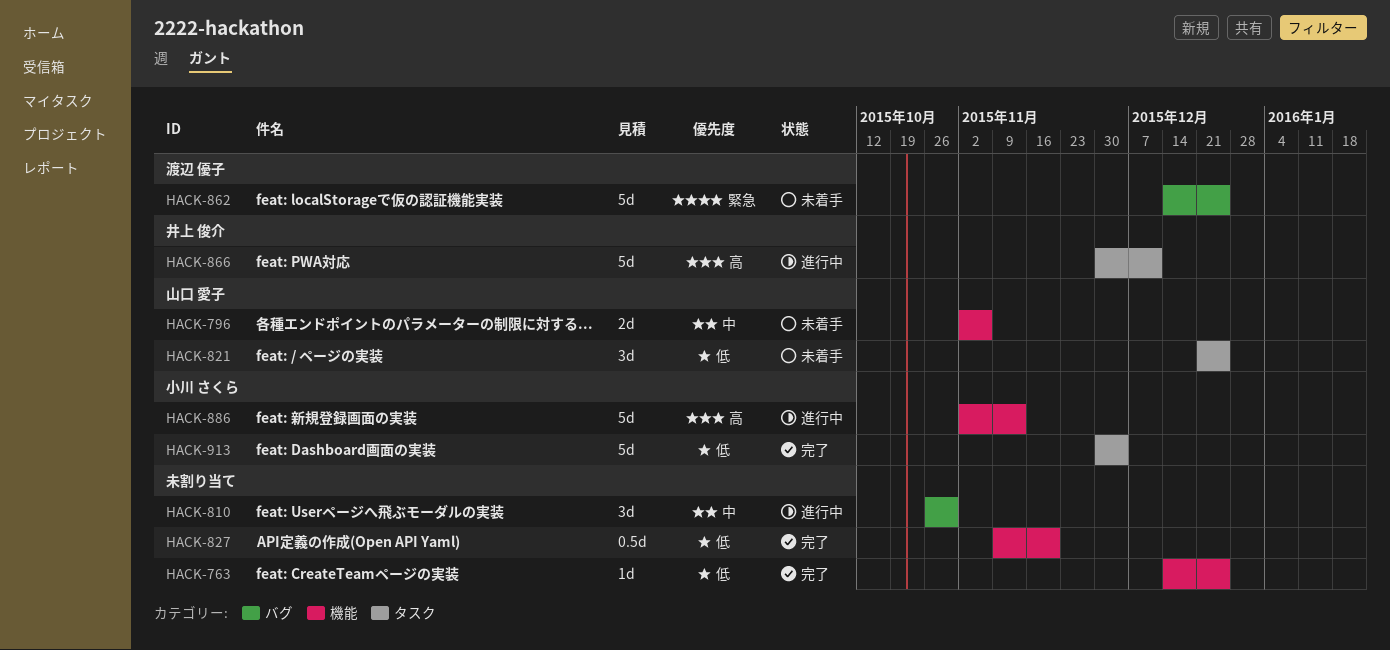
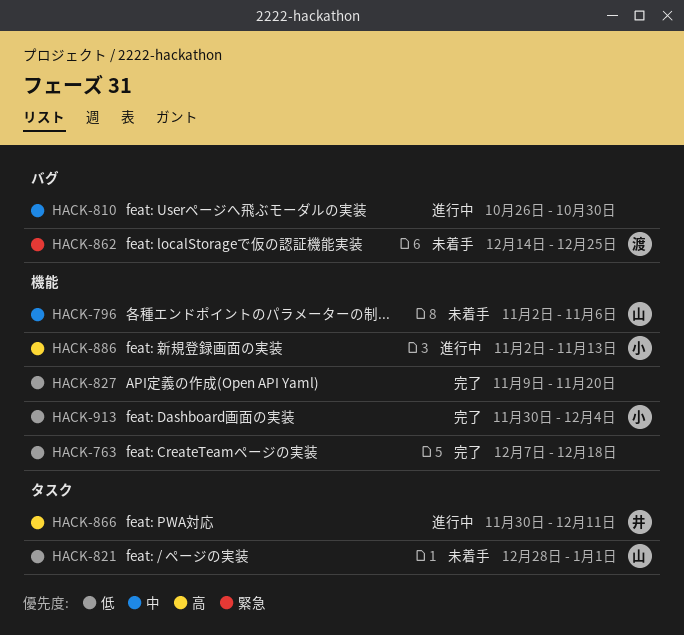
HACK-763, start: Dec 14 -> Dec 7
HACK-763, due: Dec 25 -> Dec 18
HACK-821, start: Dec 21 -> Dec 28
HACK-821, due: Dec 25 -> Jan 1
HACK-913, label: タスク -> 機能

